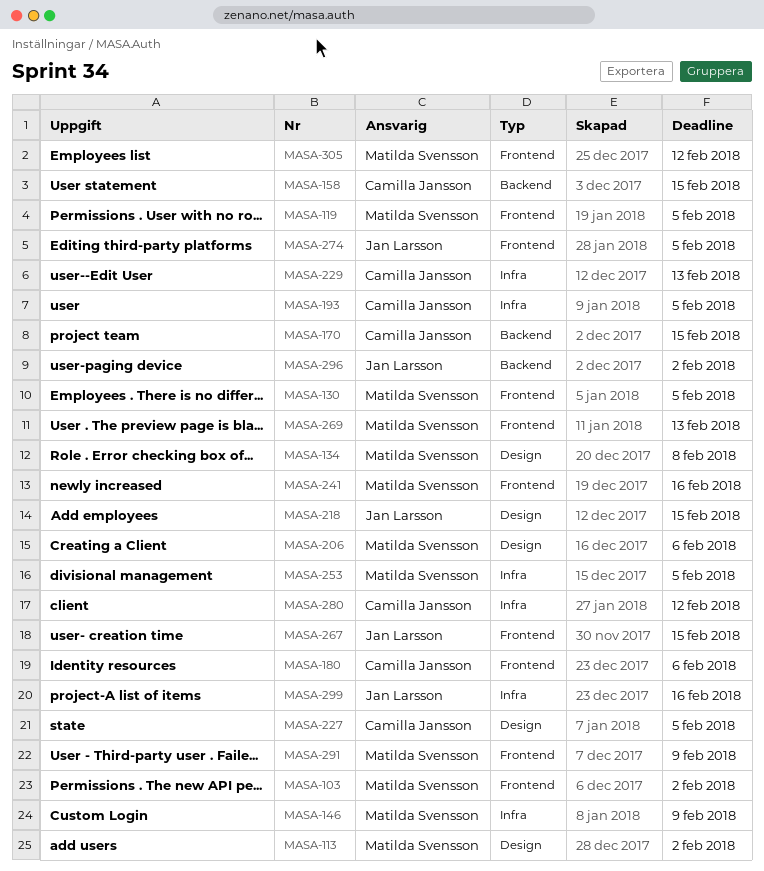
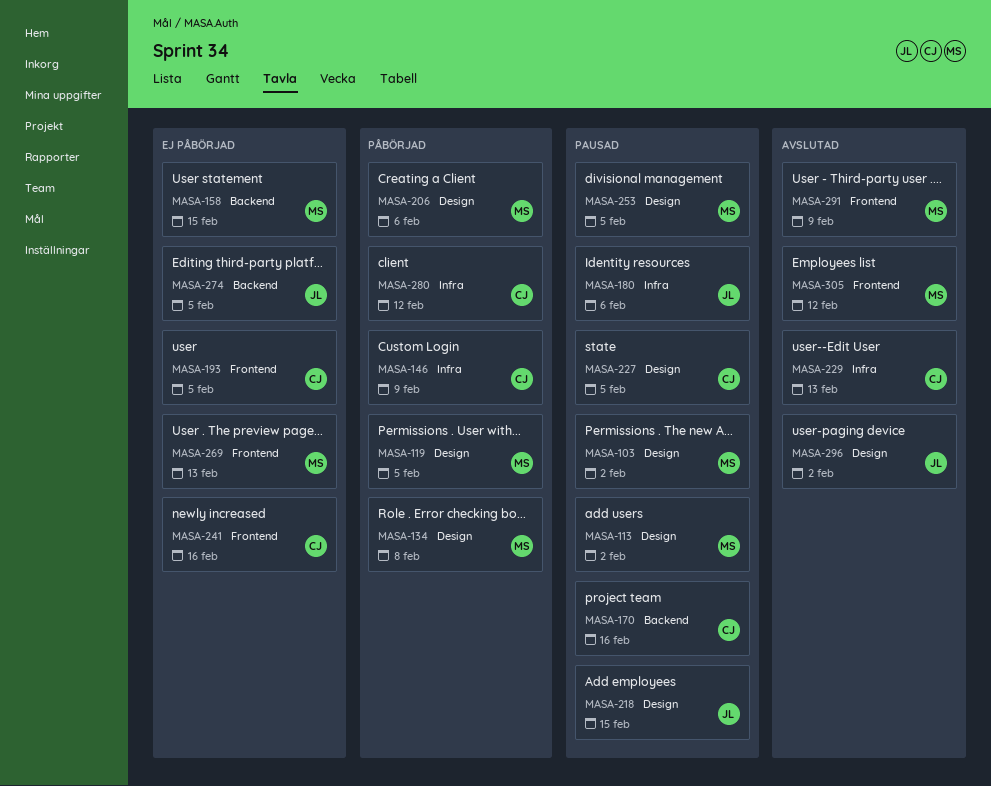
MASA-103, label: Frontend -> Design
MASA-119, label: Frontend -> Design
MASA-130: present -> none
MASA-146, owner: Matilda Svensson -> Camilla Jansson
MASA-158, owner: Camilla Jansson -> Matilda Svensson
MASA-170, due: Feb 15 -> Feb 16
MASA-180, owner: Camilla Jansson -> Jan Larsson
MASA-180, label: Frontend -> Infra
MASA-193, label: Infra -> Frontend
MASA-241, owner: Matilda Svensson -> Camilla Jansson
MASA-253, label: Infra -> Design
MASA-267: present -> none
MASA-274, label: Frontend -> Backend
MASA-296, label: Backend -> Design
MASA-299: present -> none

